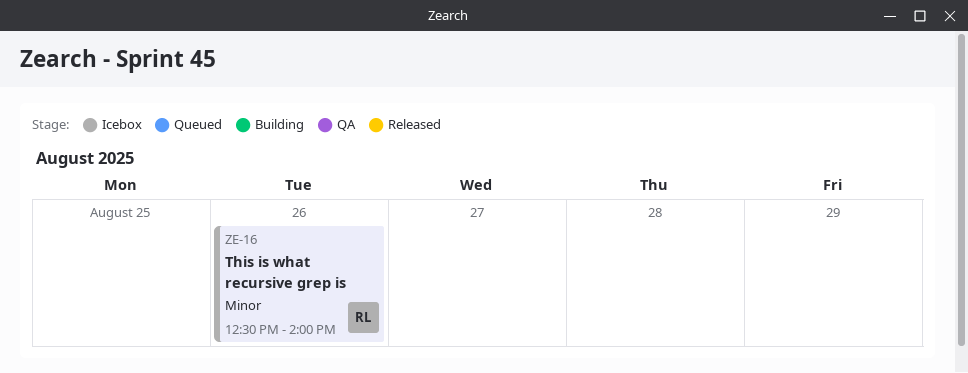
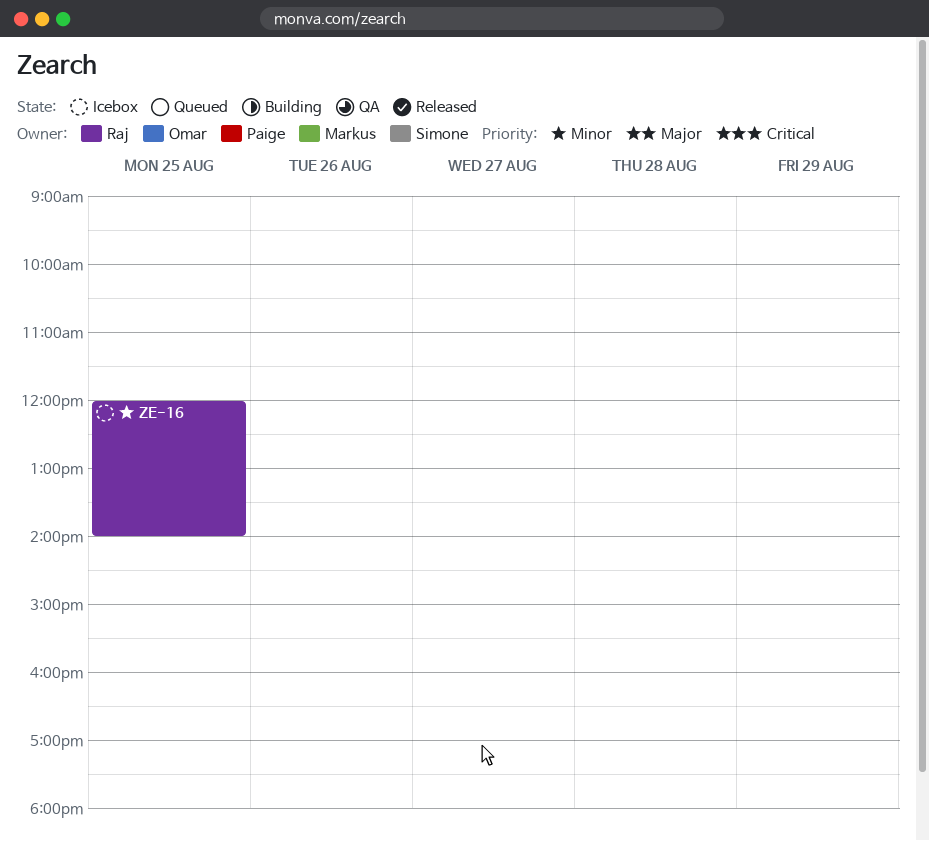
ZE-16, day: Aug 26 -> Aug 25
ZE-16, begins: 12:30 -> 12:00

